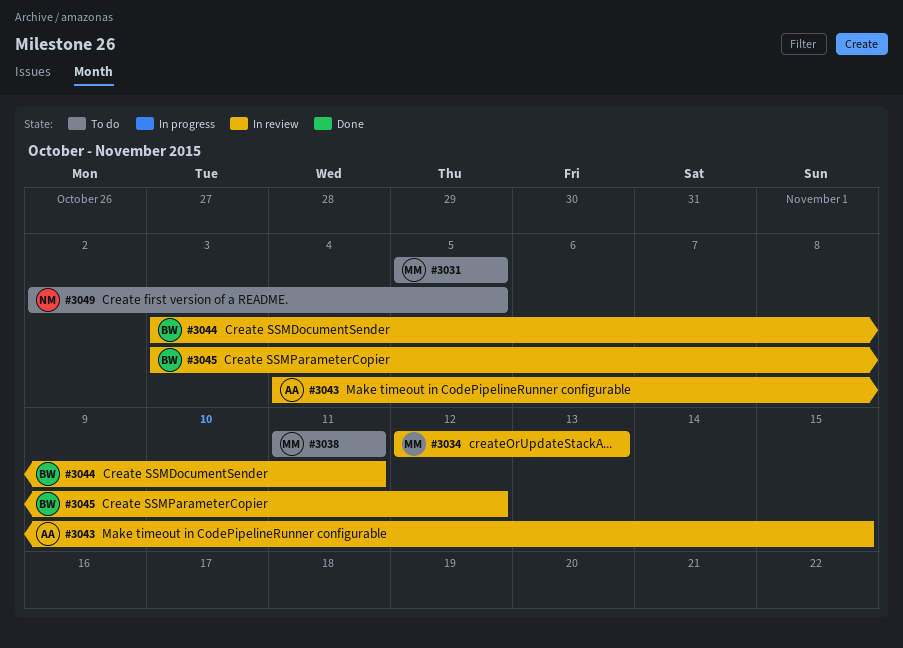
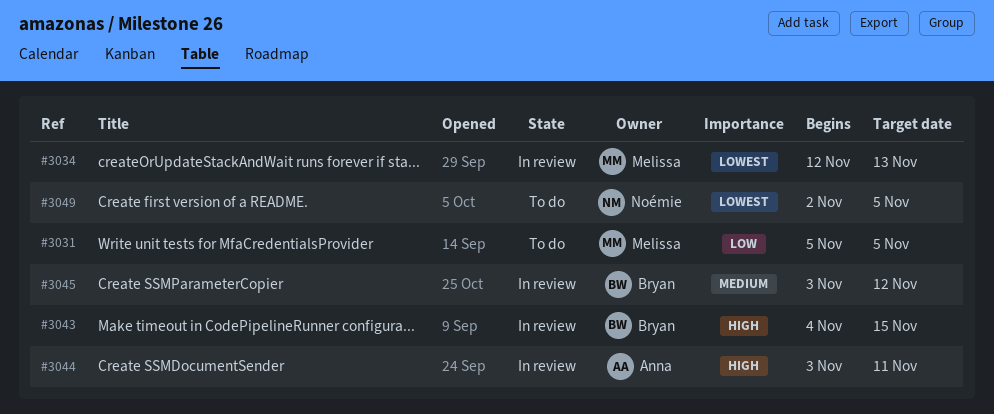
#3038: present -> none
#3043, owner: Anna -> Bryan
#3044, owner: Bryan -> Anna

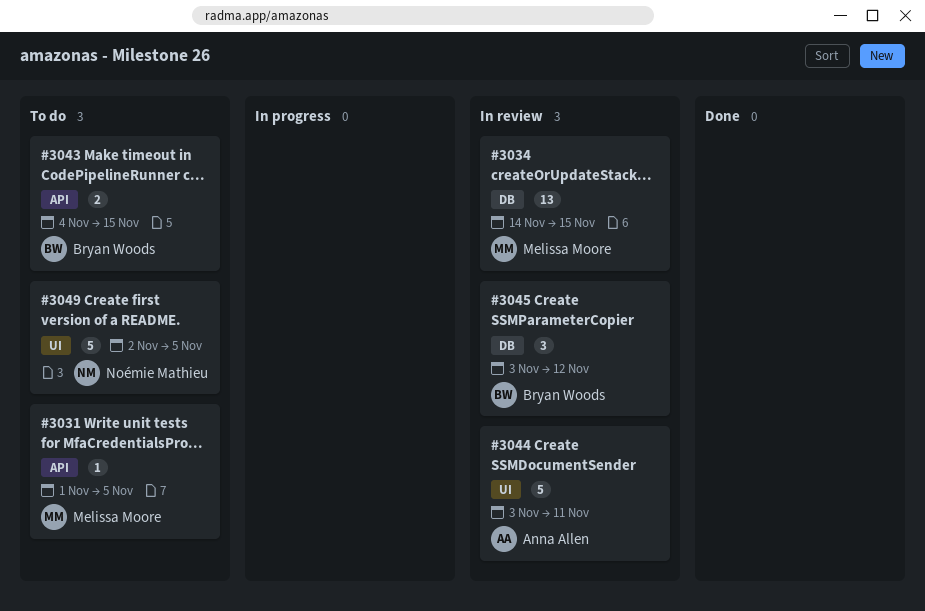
#3031, start: Nov 5 -> Nov 1
#3034, start: Nov 12 -> Nov 14
#3034, due: Nov 13 -> Nov 15
#3043, status: In review -> To do

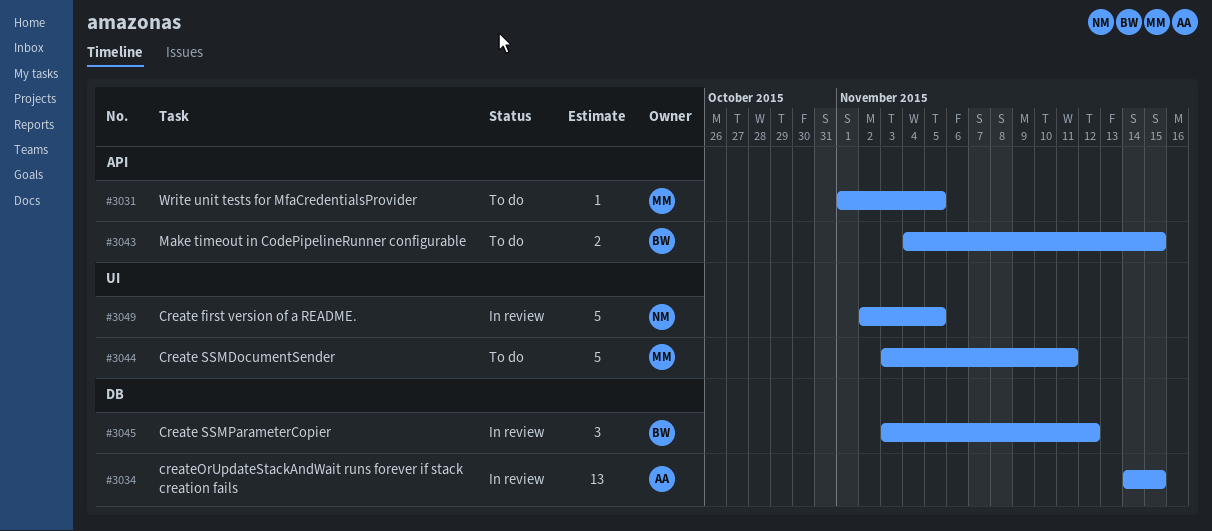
#3034, owner: Melissa Moore -> Anna Allen
#3044, status: In review -> To do
#3044, owner: Anna Allen -> Melissa Moore
#3049, status: To do -> In review

